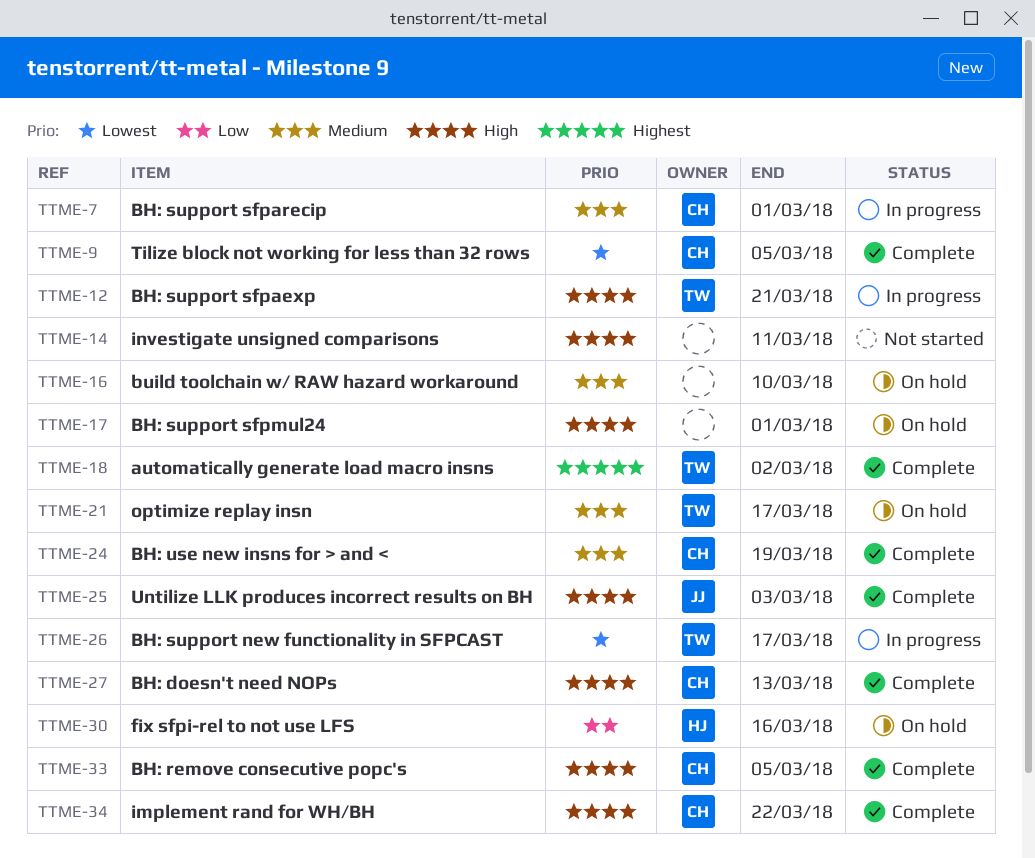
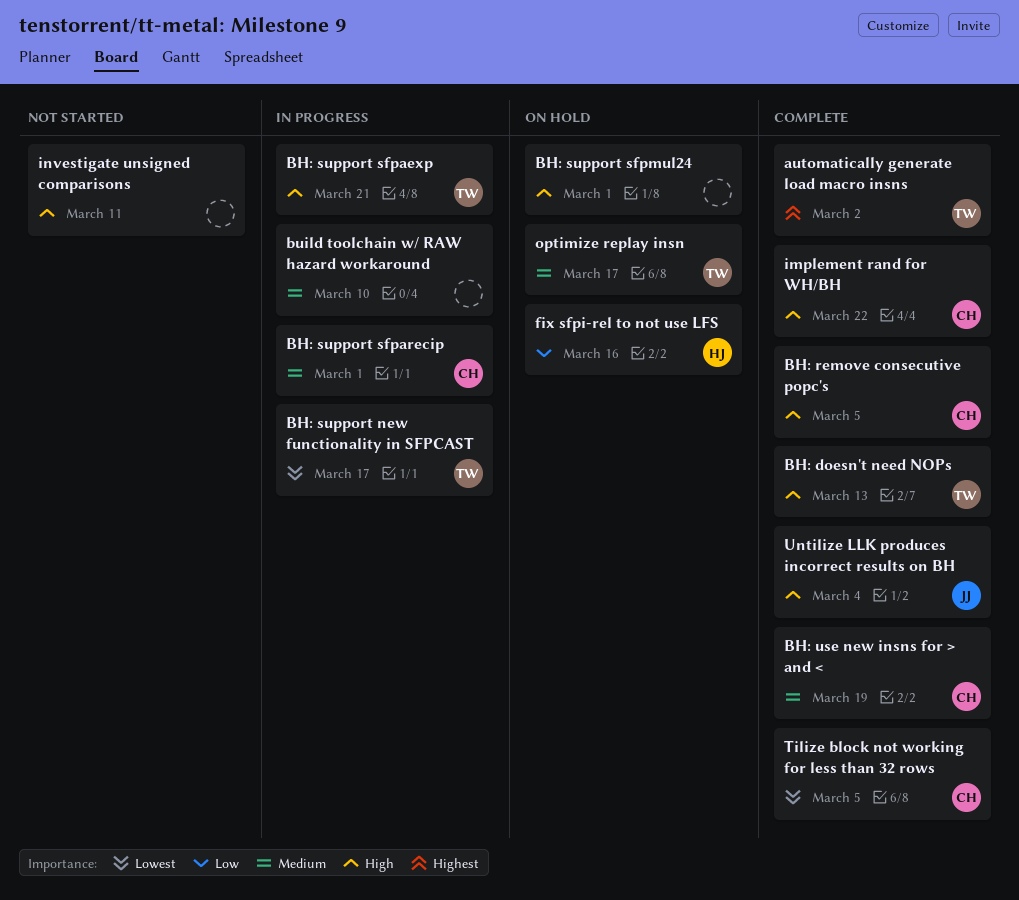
BH: doesn't need NOPs, owner: CH -> TW
build toolchain w/ RAW hazard workaround, status: On hold -> In progress
Untilize LLK produces incorrect results on BH, due: Mar 3 -> Mar 4

